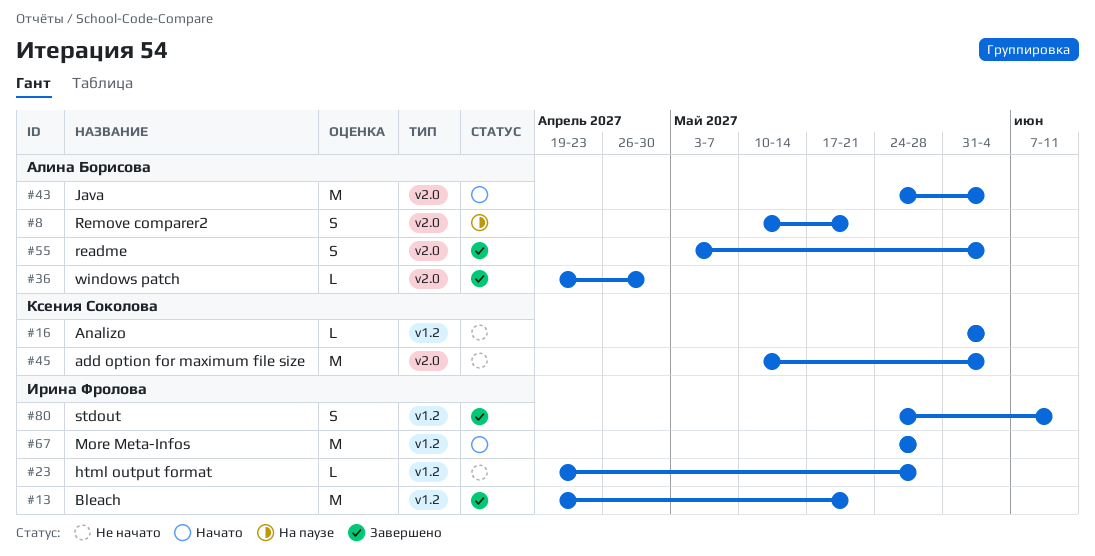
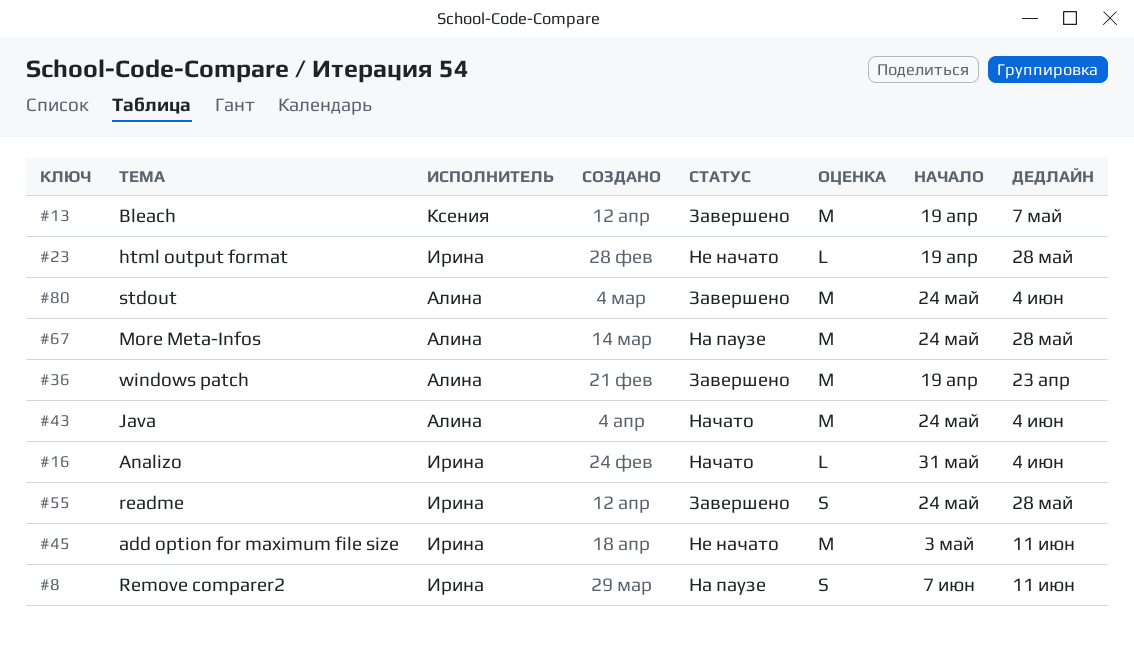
#8, owner: Алина Борисова -> Ирина Фролова
#8, start: May 10 -> Jun 7
#8, due: May 21 -> Jun 11
#13, owner: Ирина Фролова -> Ксения Соколова
#13, due: May 21 -> May 7
#16, status: Не начато -> Начато
#16, owner: Ксения Соколова -> Ирина Фролова
#36, estimate: L -> M
#36, due: Apr 30 -> Apr 23
#45, owner: Ксения Соколова -> Ирина Фролова
#45, start: May 10 -> May 3
#45, due: Jun 4 -> Jun 11
#55, owner: Алина Борисова -> Ирина Фролова
#55, start: May 3 -> May 24
#55, due: Jun 4 -> May 28
#67, status: Начато -> На паузе
#67, owner: Ирина Фролова -> Алина Борисова
#80, owner: Ирина Фролова -> Алина Борисова
#80, estimate: S -> M
#80, due: Jun 11 -> Jun 4

